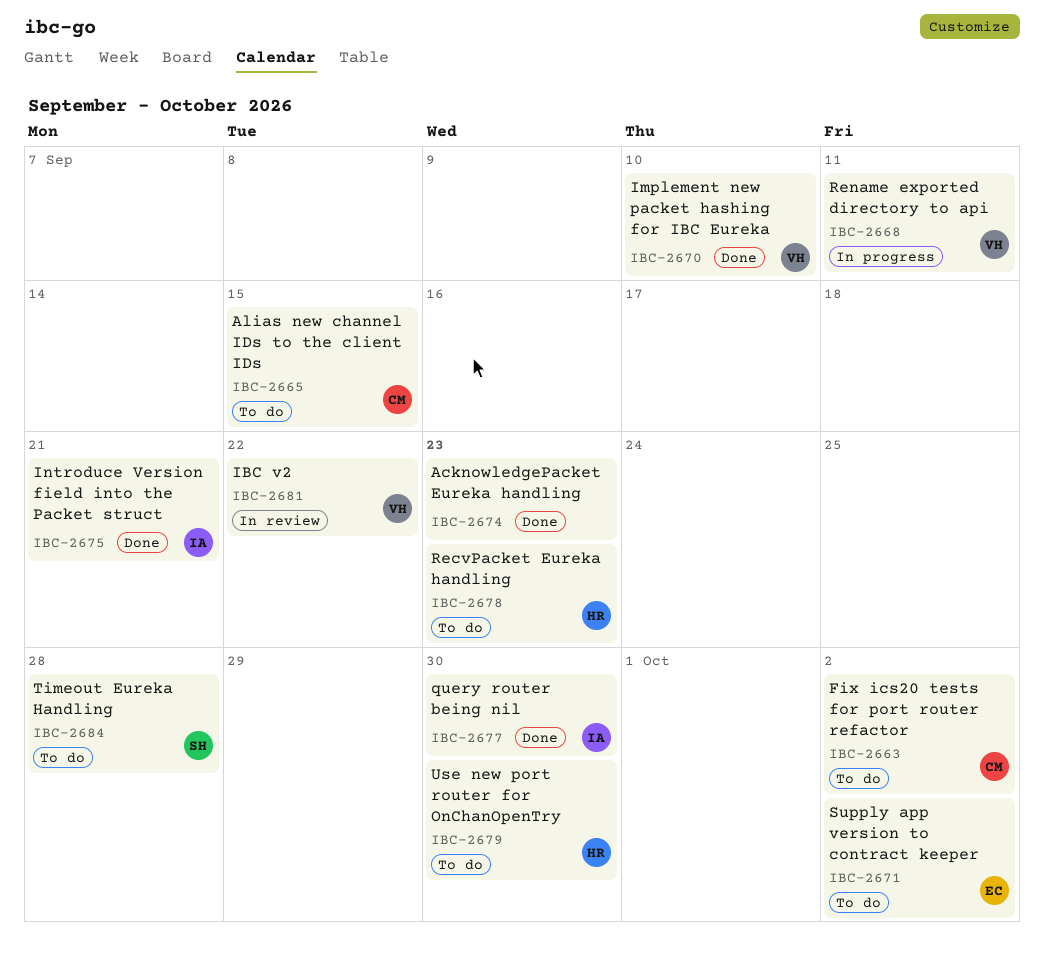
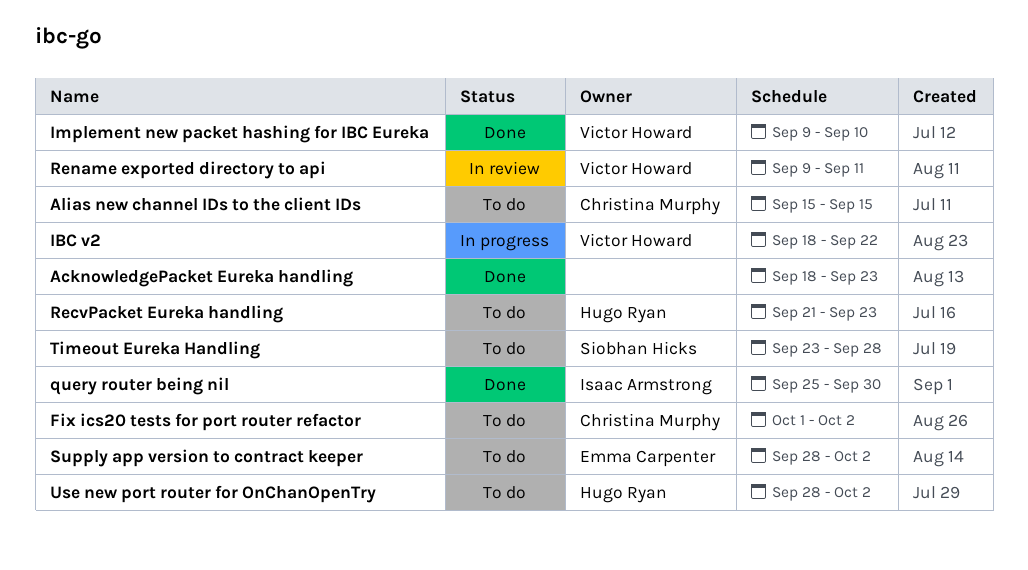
IBC v2, status: In review -> In progress
Introduce Version field into the Packet struct: present -> none
Rename exported directory to api, status: In progress -> In review
Use new port router for OnChanOpenTry, due: Sep 30 -> Oct 2

